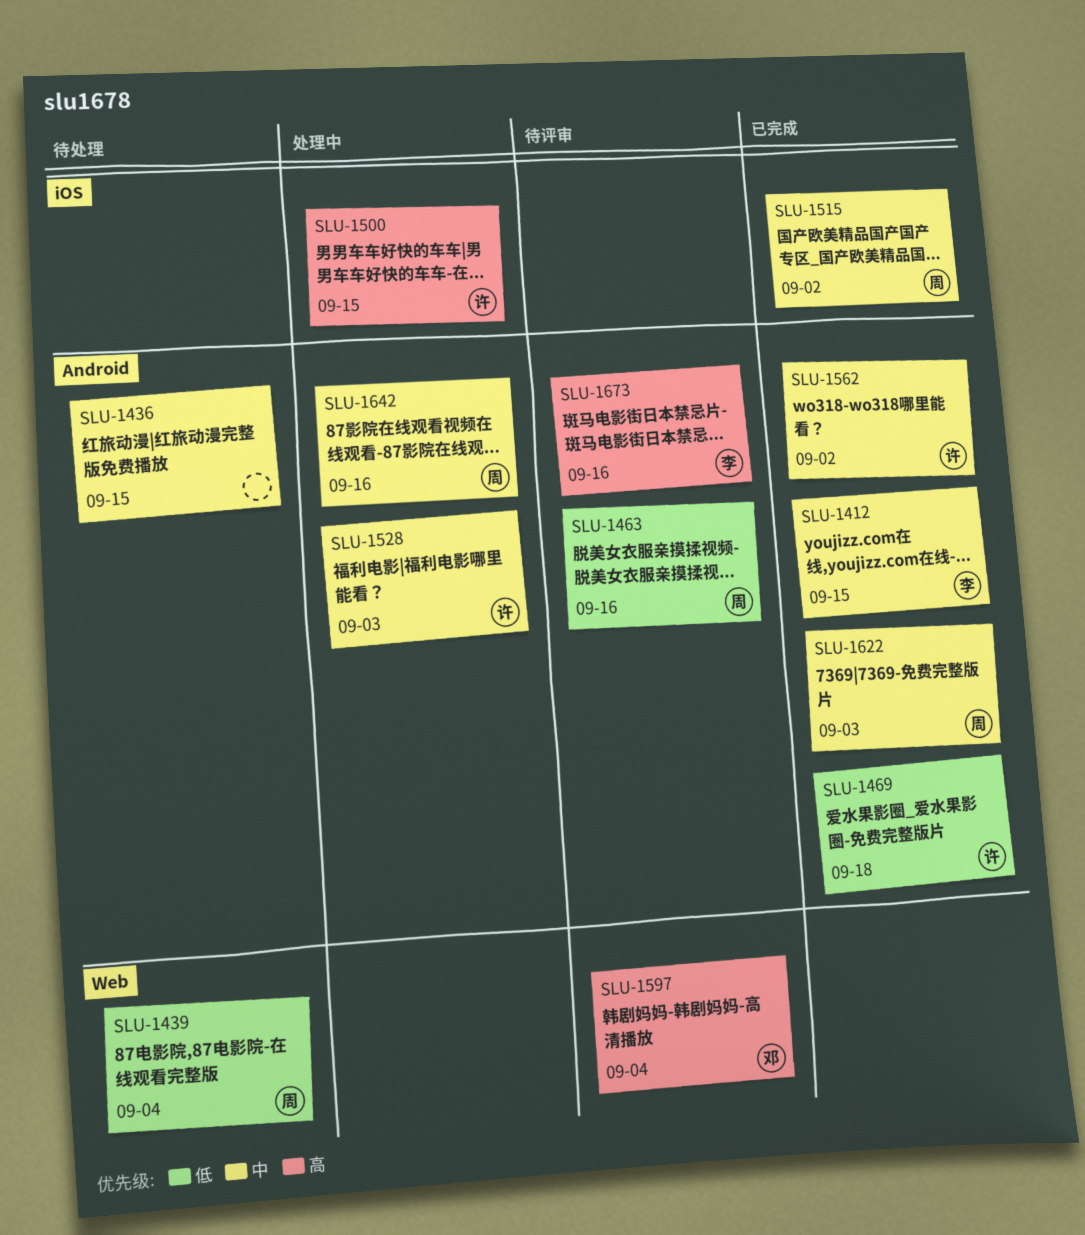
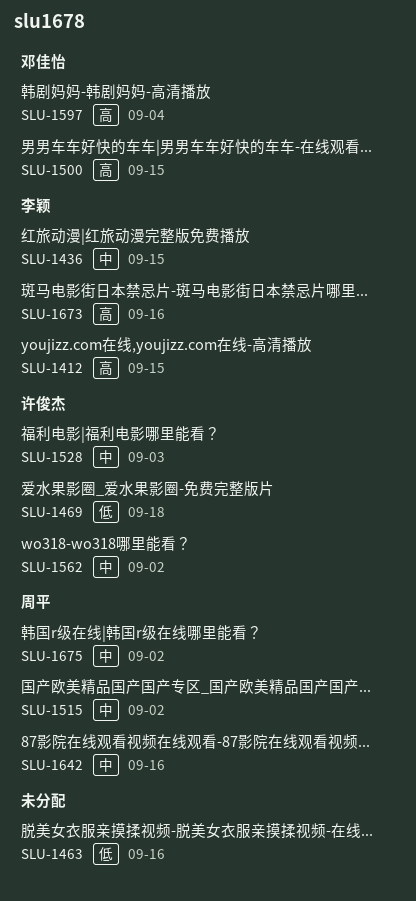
SLU-1412, priority: 中 -> 高
SLU-1436, owner: none -> 李颖
SLU-1439: present -> none
SLU-1463, owner: 周平 -> none
SLU-1500, owner: 许俊杰 -> 邓佳怡
SLU-1622: present -> none
SLU-1675: none -> present

